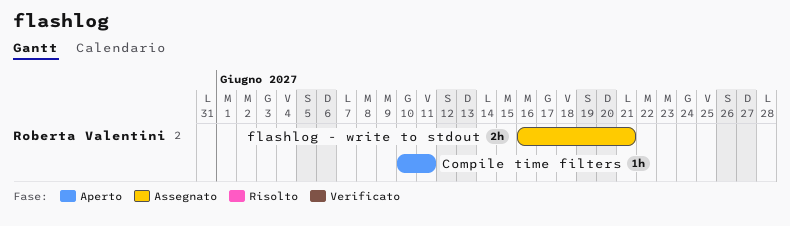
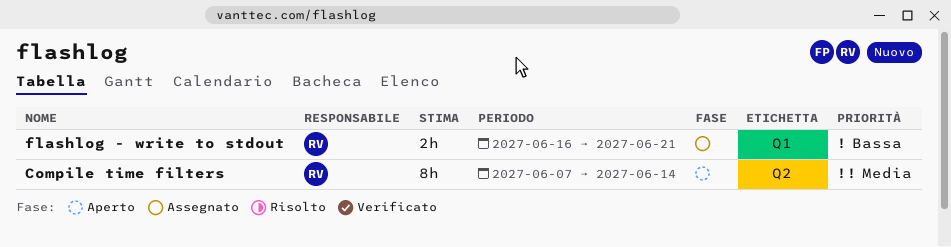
Compile time filters, estimate: 1h -> 8h
Compile time filters, start: Jun 10 -> Jun 7
Compile time filters, due: Jun 11 -> Jun 14

